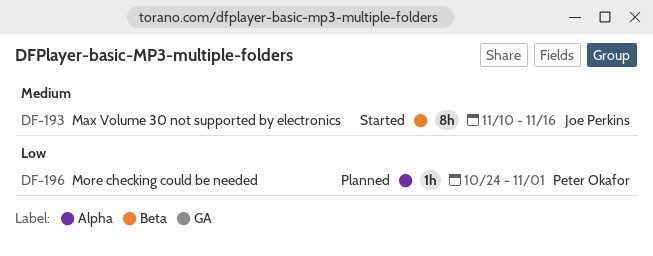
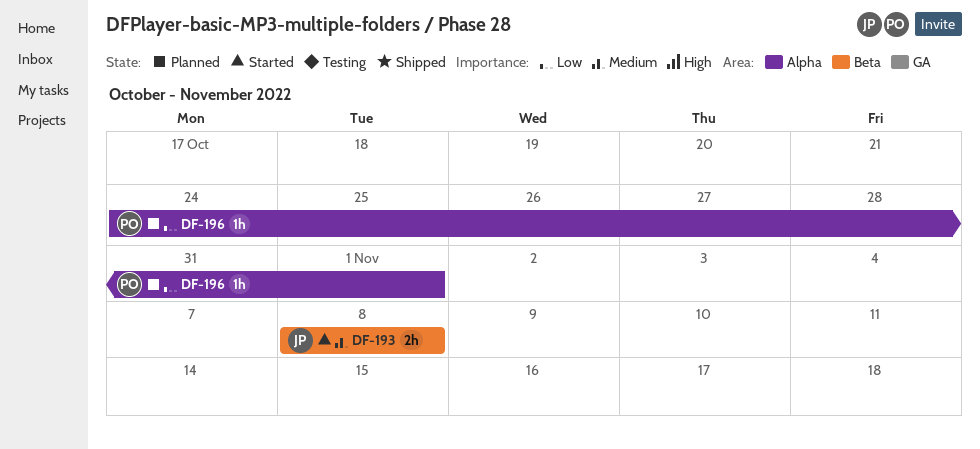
DF-193, estimate: 8h -> 2h
DF-193, start: Nov 10 -> Nov 8
DF-193, due: Nov 16 -> Nov 8

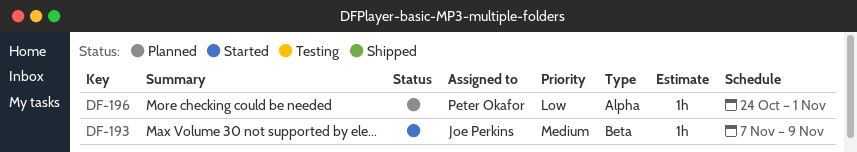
DF-193, estimate: 2h -> 1h
DF-193, start: Nov 8 -> Nov 7
DF-193, due: Nov 8 -> Nov 9

